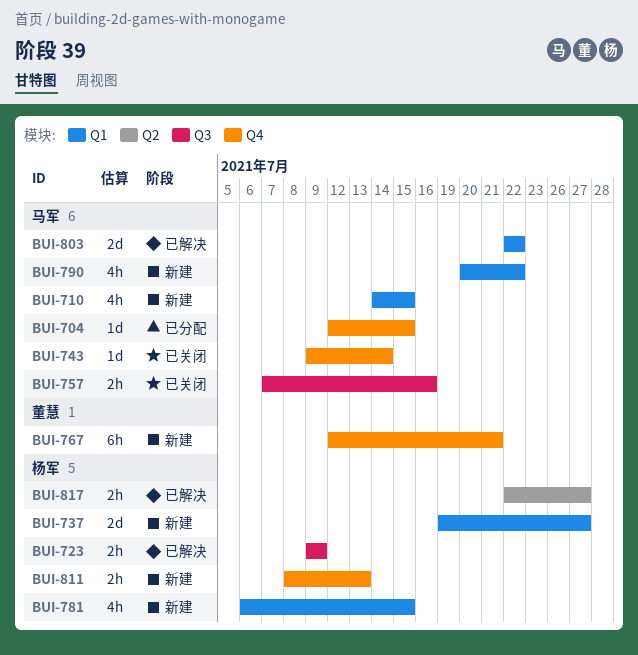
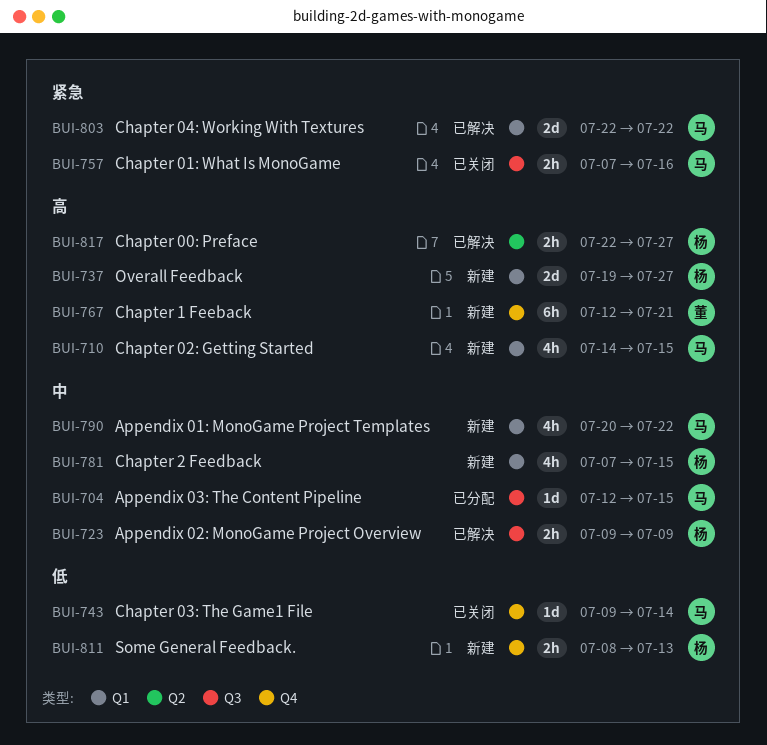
BUI-704, label: Q4 -> Q3
BUI-781, start: Jul 6 -> Jul 7

